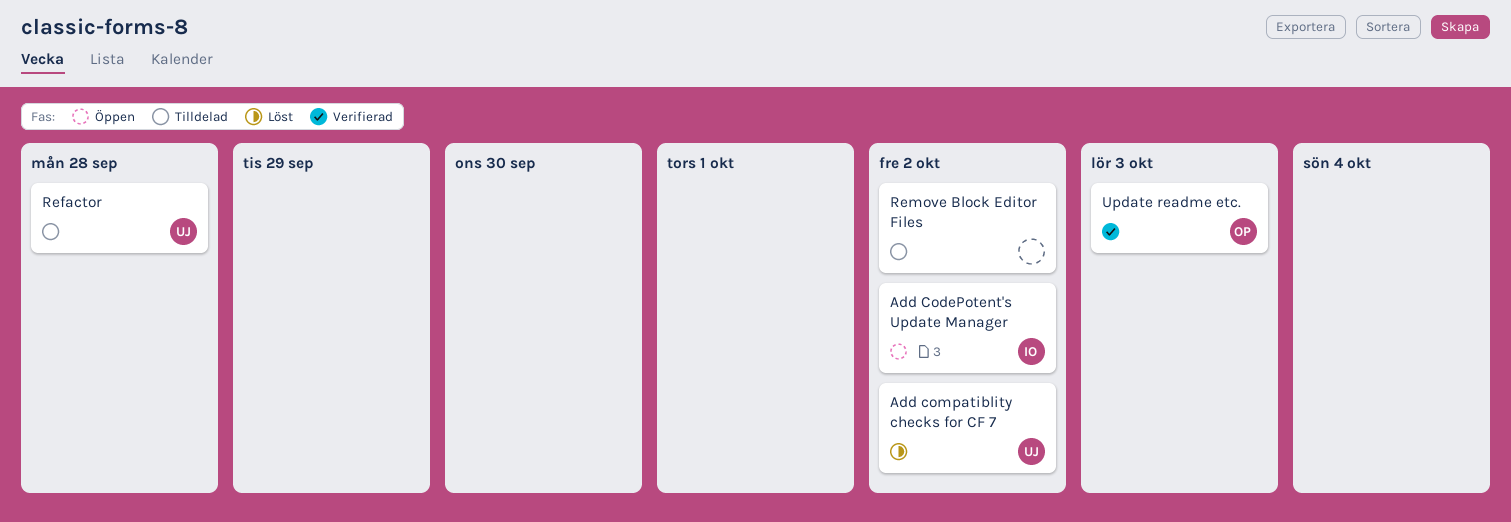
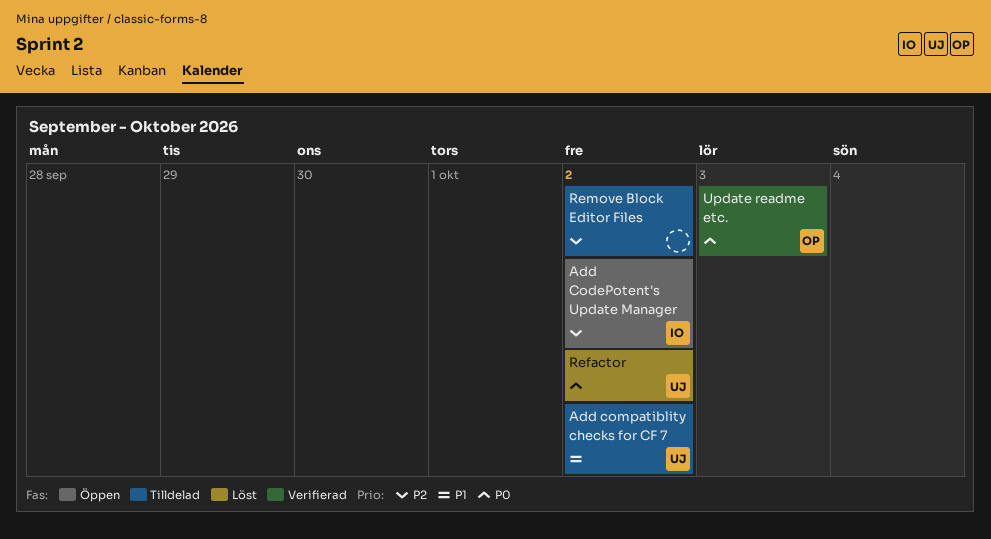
Add compatiblity checks for CF 7, status: Löst -> Tilldelad
Refactor, status: Tilldelad -> Löst
Refactor, due: Sep 28 -> Oct 2

